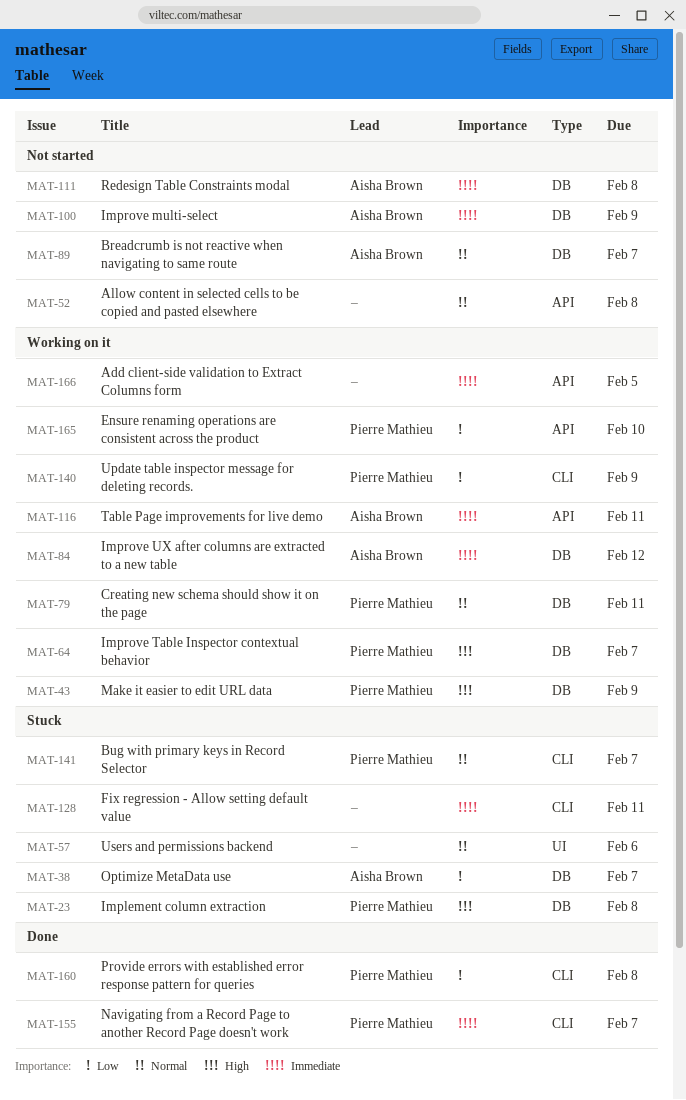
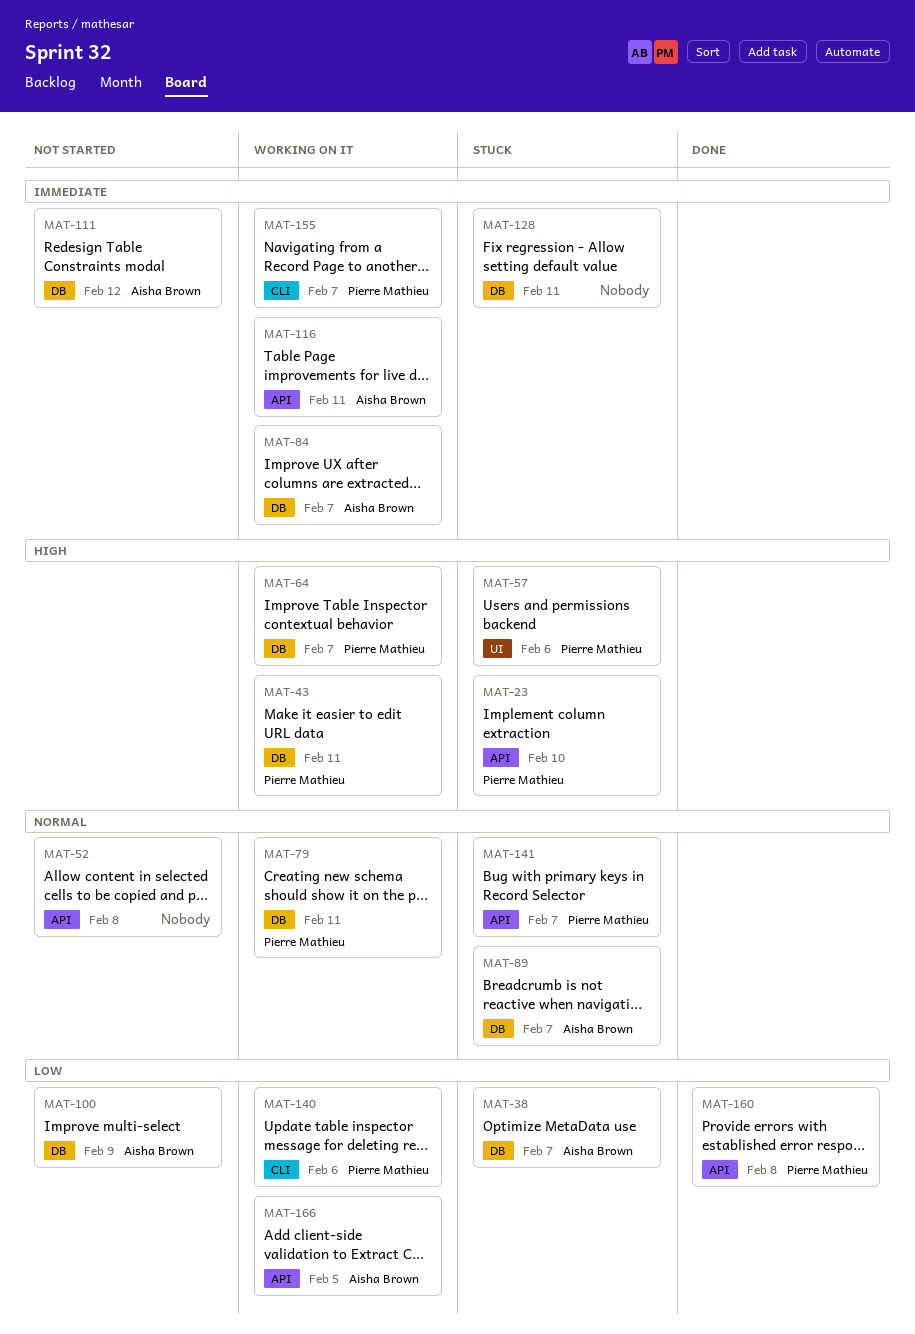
MAT-23, label: DB -> API
MAT-23, due: Feb 8 -> Feb 10
MAT-43, due: Feb 9 -> Feb 11
MAT-57, owner: none -> Pierre Mathieu
MAT-57, priority: Normal -> High
MAT-84, due: Feb 12 -> Feb 7
MAT-89, status: Not started -> Stuck
MAT-100, priority: Immediate -> Low
MAT-111, due: Feb 8 -> Feb 12
MAT-128, label: CLI -> DB
MAT-140, due: Feb 9 -> Feb 6
MAT-141, label: CLI -> API
MAT-155, status: Done -> Working on it
MAT-160, label: CLI -> API
MAT-165: present -> none
MAT-166, owner: none -> Aisha Brown
MAT-166, priority: Immediate -> Low

